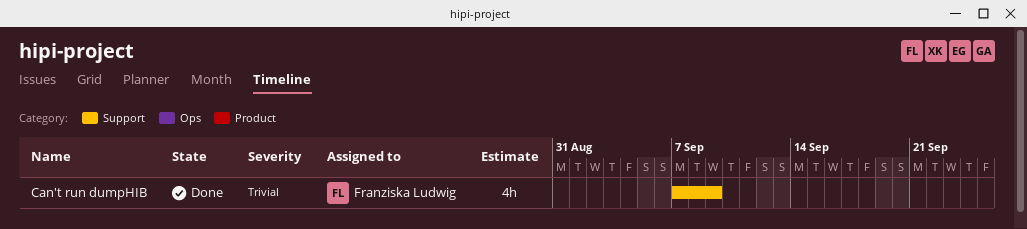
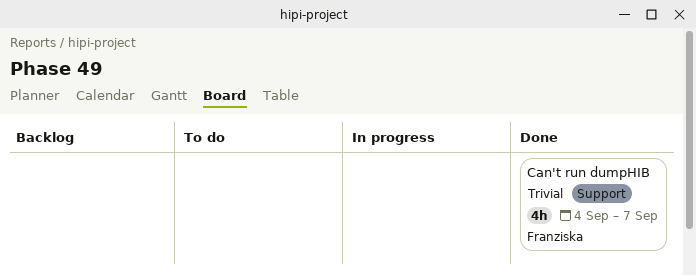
Can't run dumpHIB, start: Sep 7 -> Sep 4
Can't run dumpHIB, due: Sep 9 -> Sep 7

